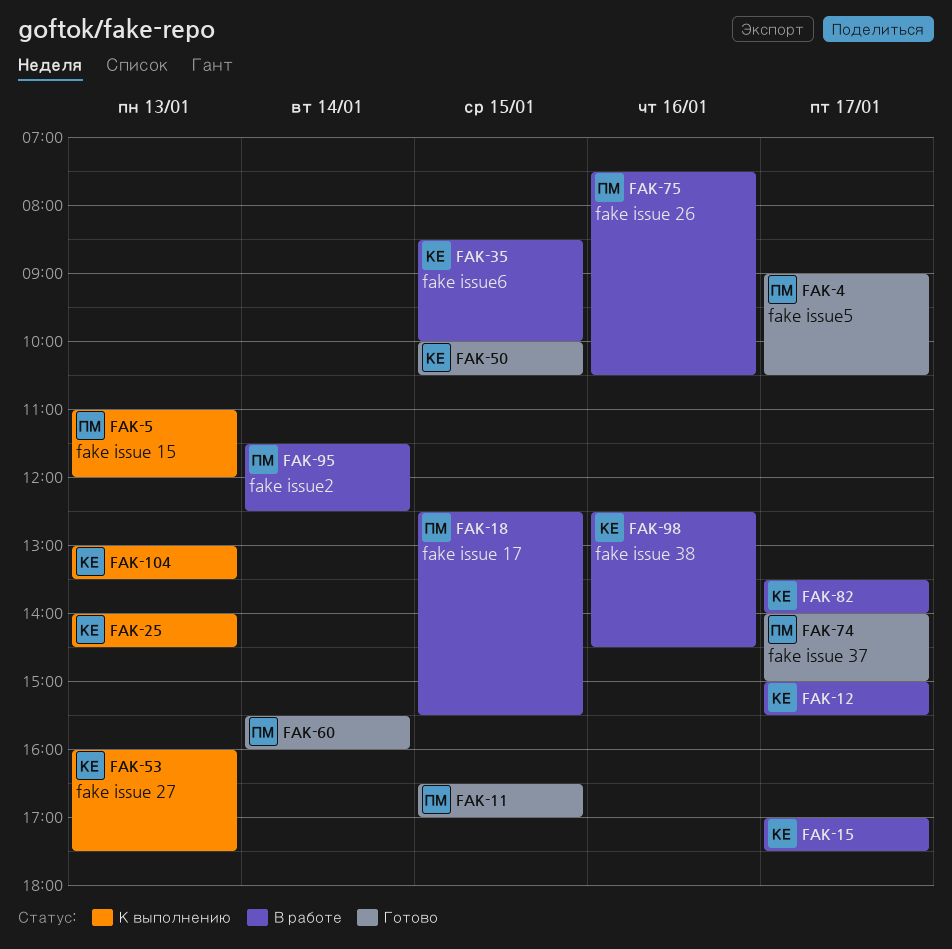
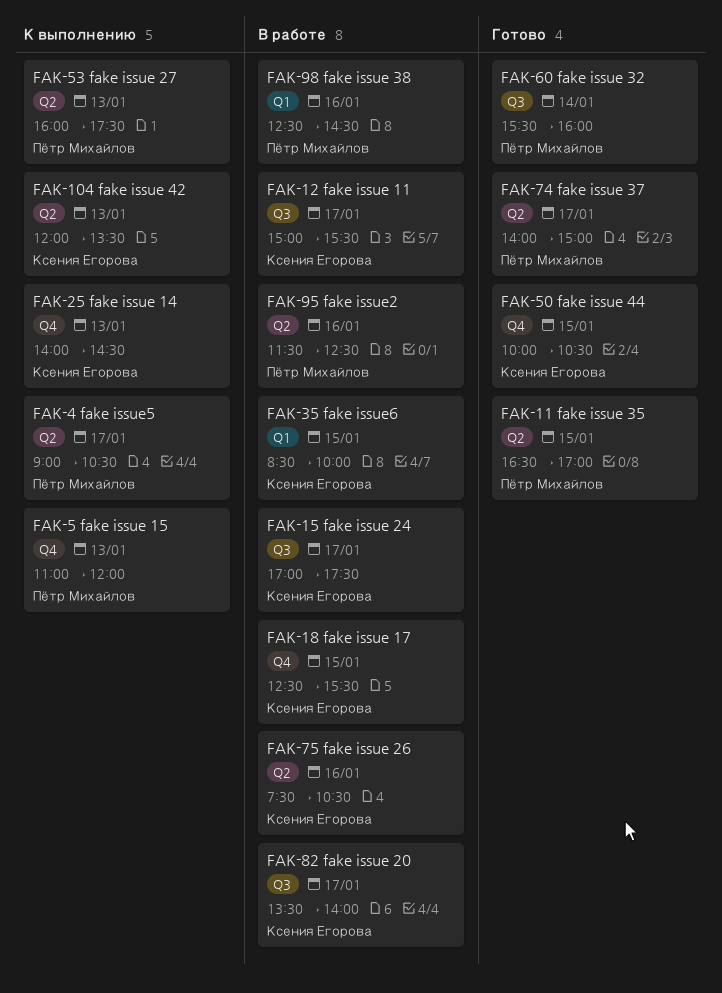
FAK-4, status: Готово -> К выполнению
FAK-18, owner: Пётр Михайлов -> Ксения Егорова
FAK-53, owner: Ксения Егорова -> Пётр Михайлов
FAK-75, owner: Пётр Михайлов -> Ксения Егорова
FAK-95, day: Jan 14 -> Jan 16
FAK-98, owner: Ксения Егорова -> Пётр Михайлов
FAK-104, begins: 13:00 -> 12:00

